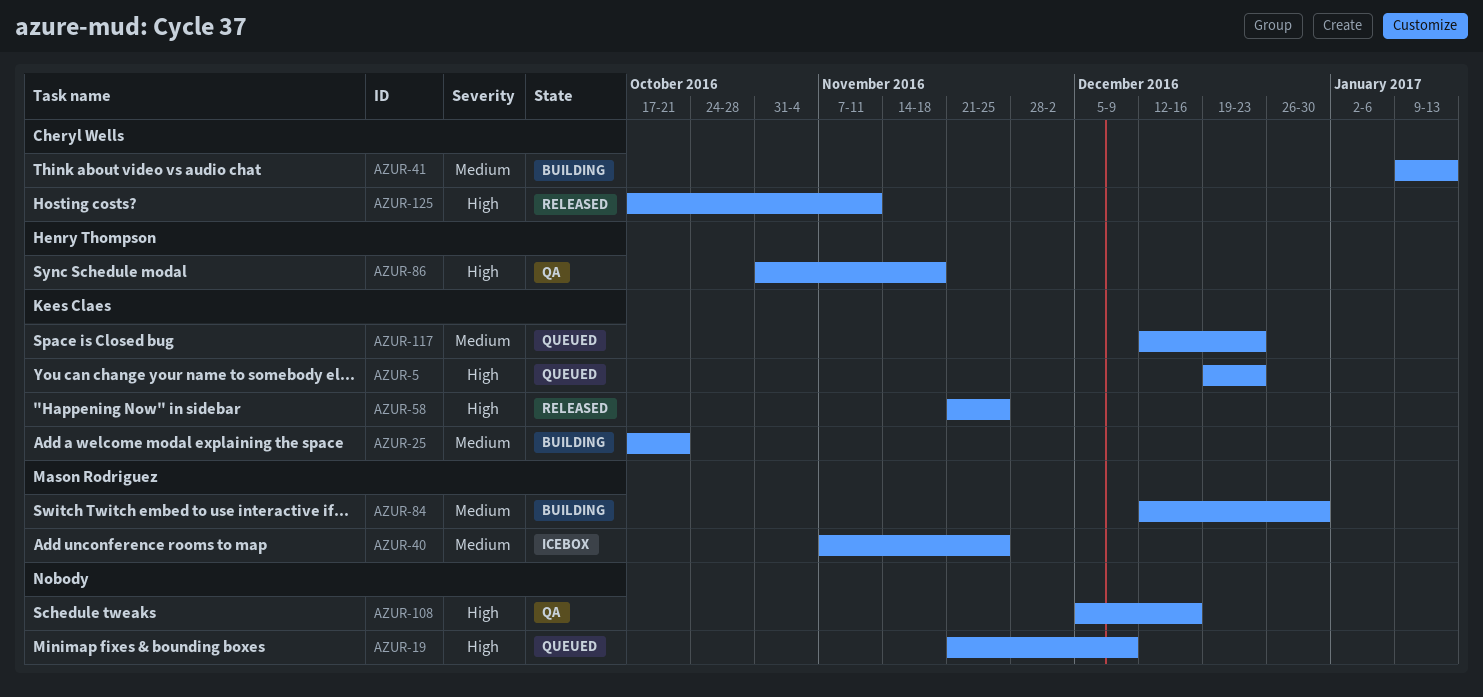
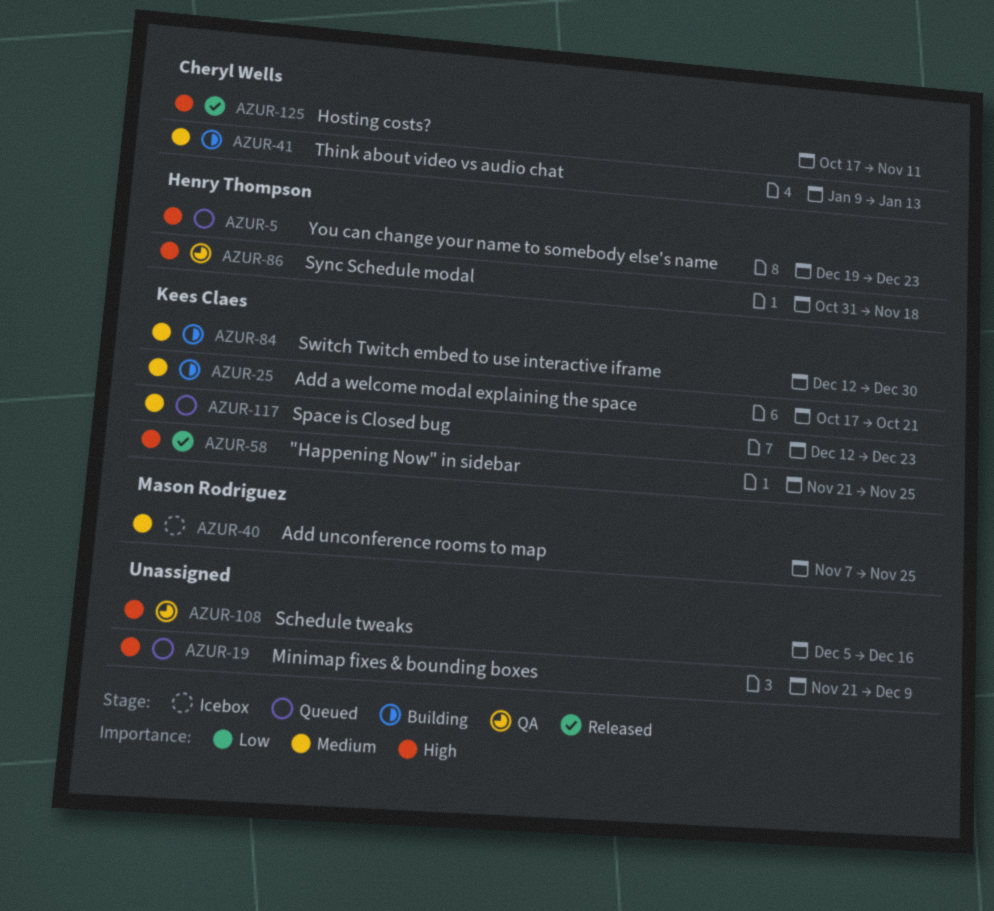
AZUR-5, owner: Kees Claes -> Henry Thompson
AZUR-84, owner: Mason Rodriguez -> Kees Claes

